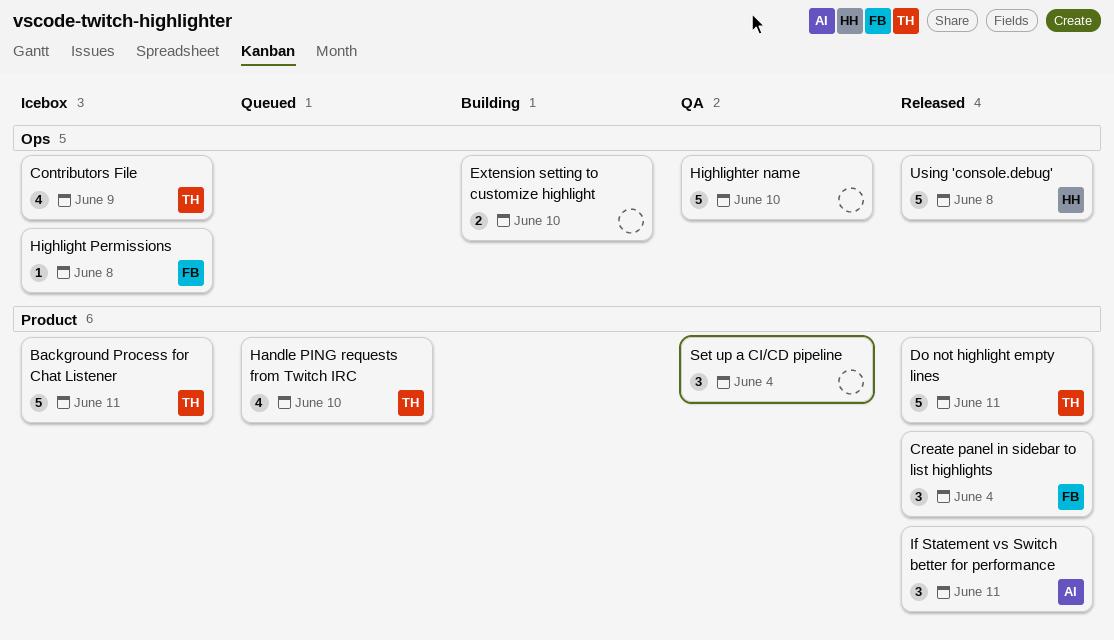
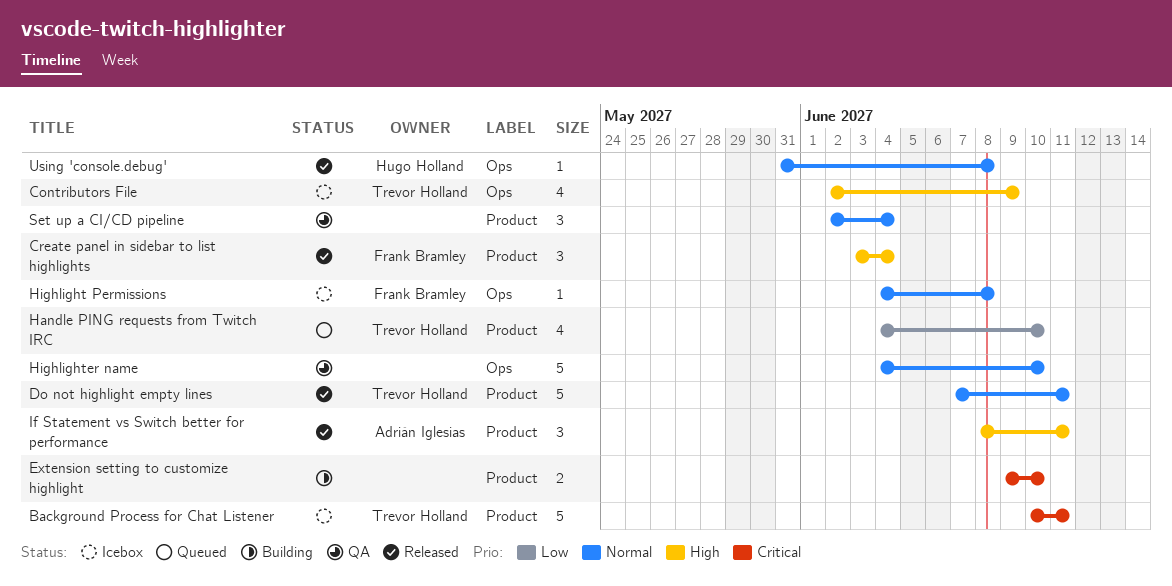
Extension setting to customize highlight, label: Ops -> Product
Using 'console.debug', estimate: 5 -> 1

